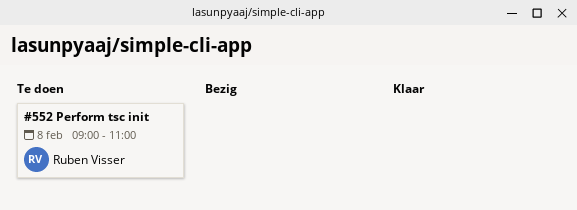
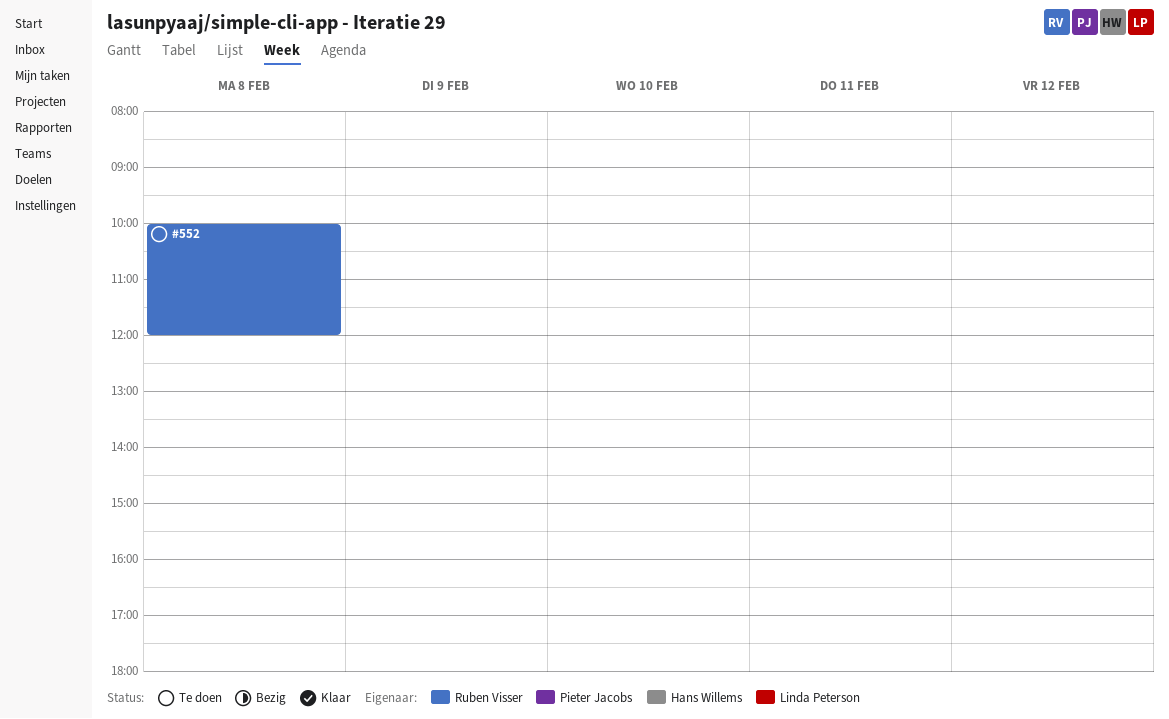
#552, begins: 09:00 -> 10:00
#552, ends: 11:00 -> 12:00

